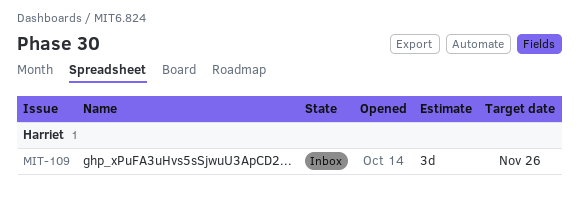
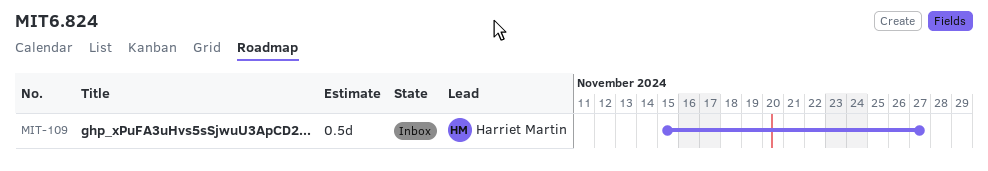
MIT-109, estimate: 3d -> 0.5d
MIT-109, due: Nov 26 -> Nov 27

